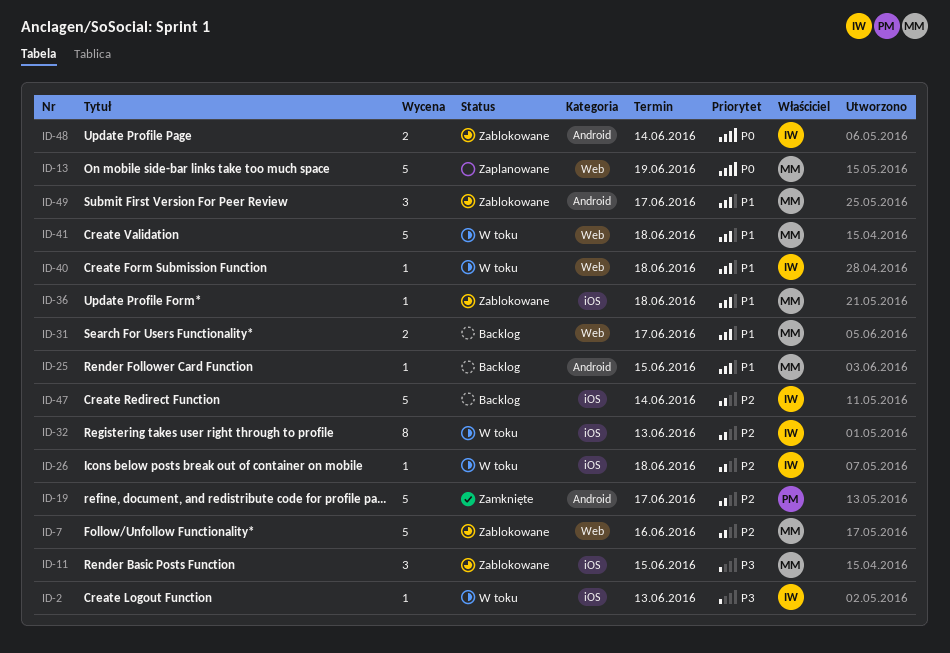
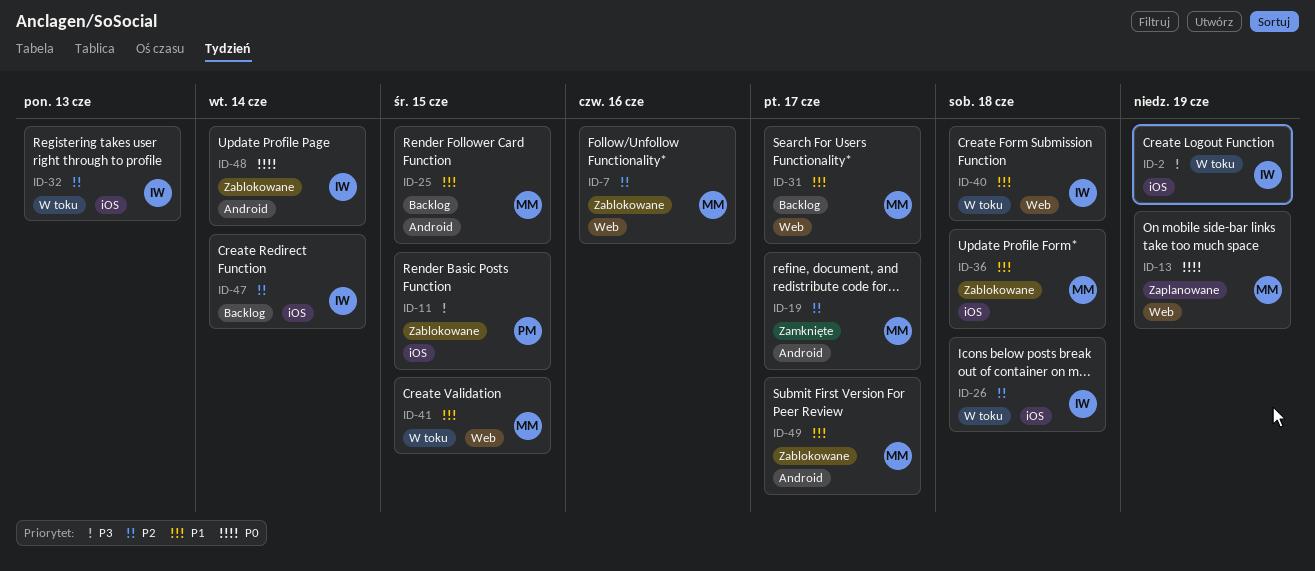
ID-2, due: Jun 13 -> Jun 19
ID-11, owner: MM -> PM
ID-19, owner: PM -> MM
ID-41, due: Jun 18 -> Jun 15

